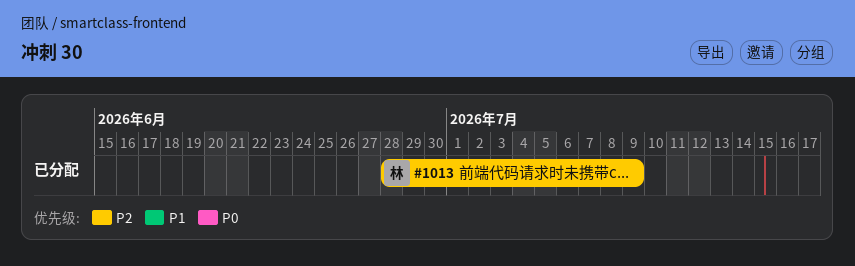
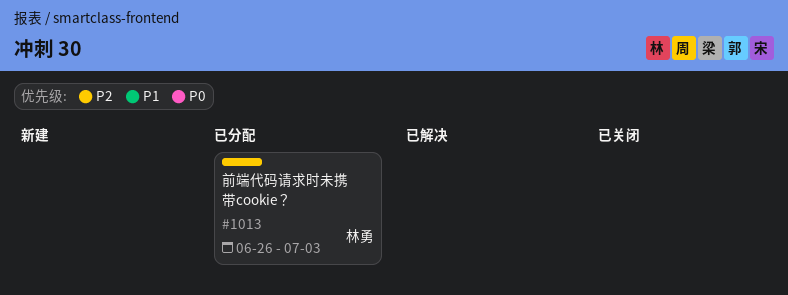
#1013, start: Jun 28 -> Jun 26
#1013, due: Jul 9 -> Jul 3

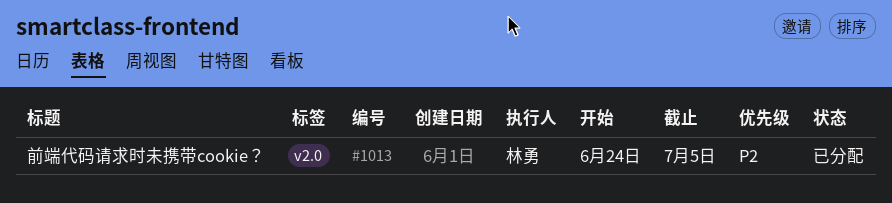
#1013, start: Jun 26 -> Jun 24
#1013, due: Jul 3 -> Jul 5

